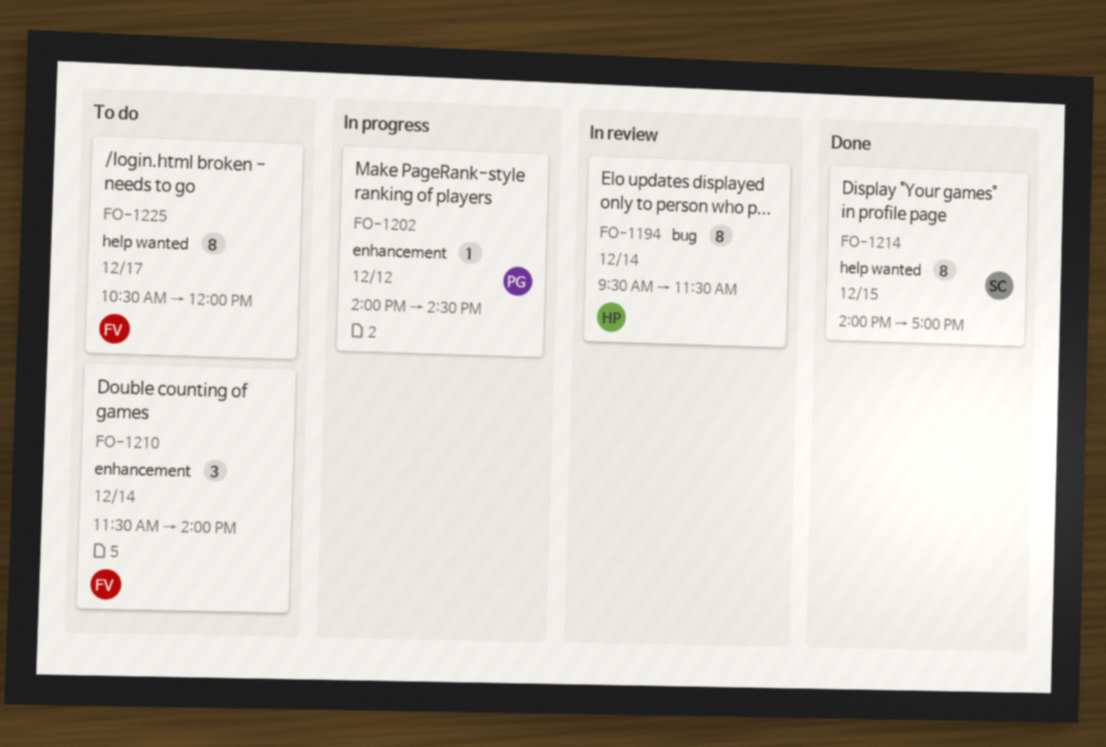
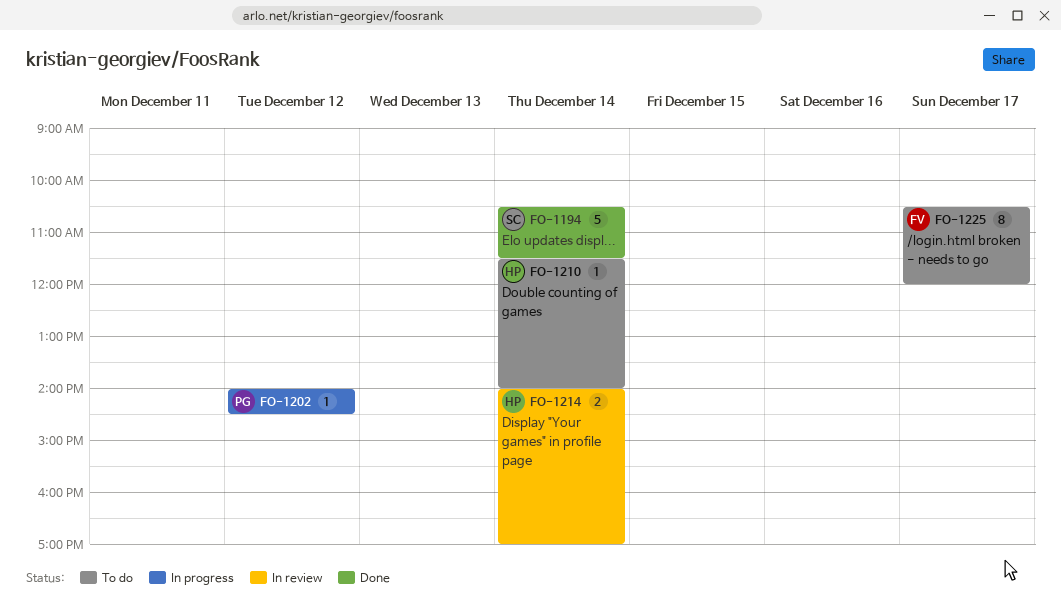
FO-1194, status: In review -> Done
FO-1194, owner: HP -> SC
FO-1194, estimate: 8 -> 5
FO-1194, begins: 09:30 -> 10:30
FO-1210, owner: FV -> HP
FO-1210, estimate: 3 -> 1
FO-1214, status: Done -> In review
FO-1214, owner: SC -> HP
FO-1214, estimate: 8 -> 2
FO-1214, day: Dec 15 -> Dec 14

